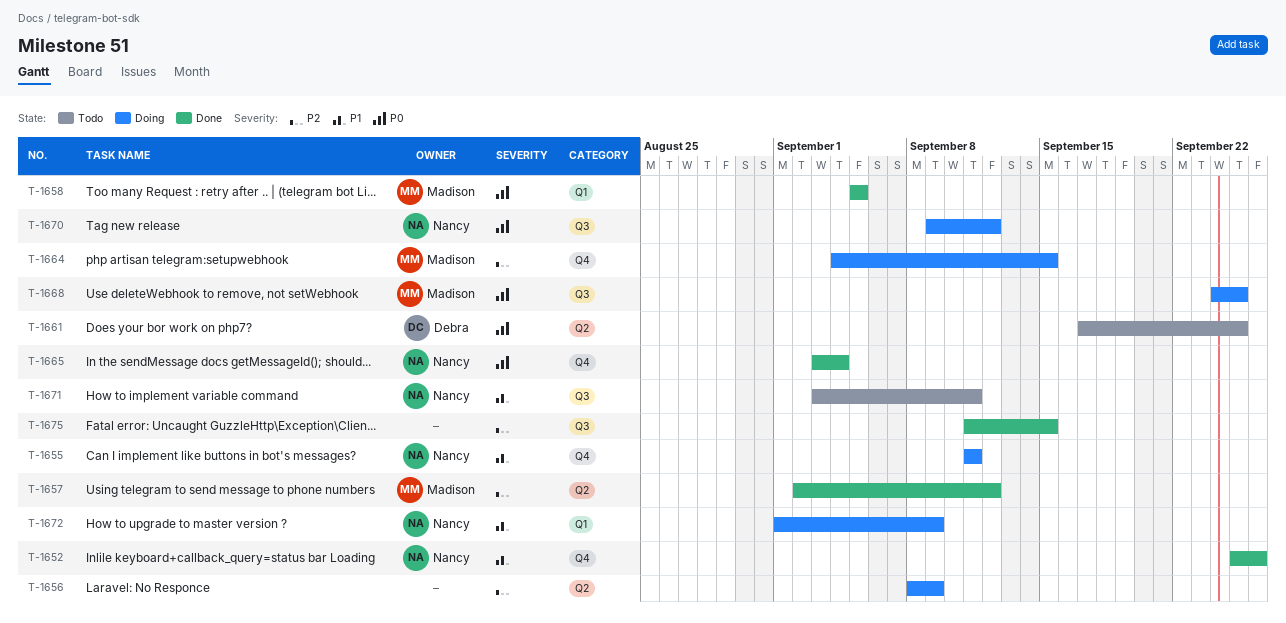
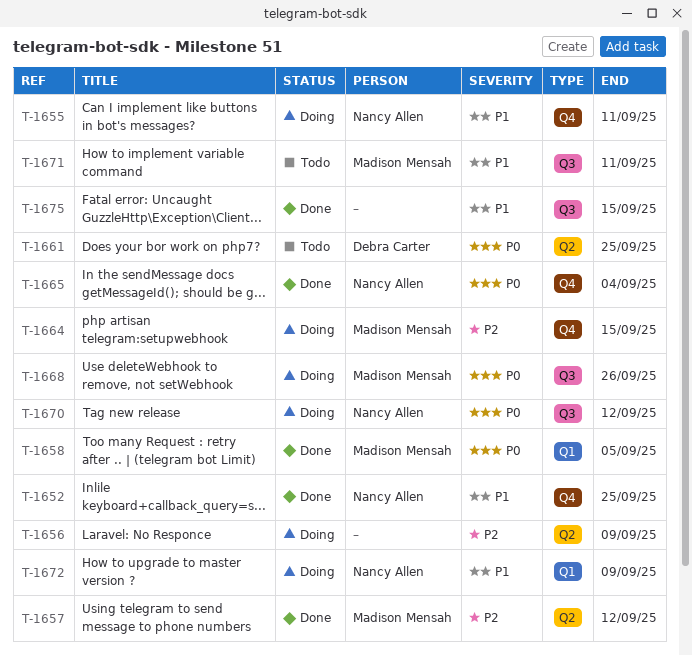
T-1652, due: Sep 26 -> Sep 25
T-1668, due: Sep 25 -> Sep 26
T-1671, owner: Nancy Allen -> Madison Mensah
T-1675, priority: P2 -> P1

